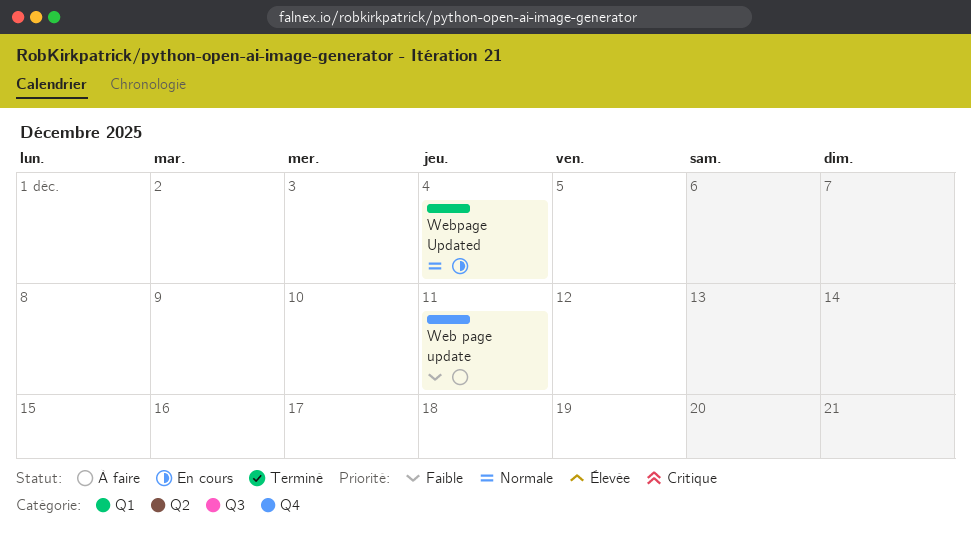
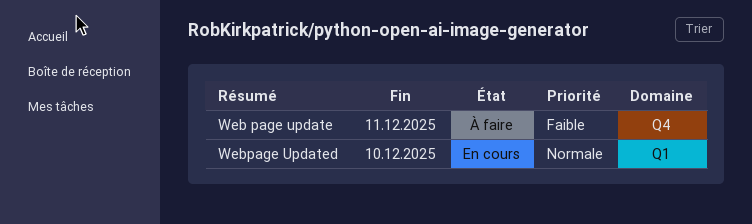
Webpage Updated, due: Dec 4 -> Dec 10

